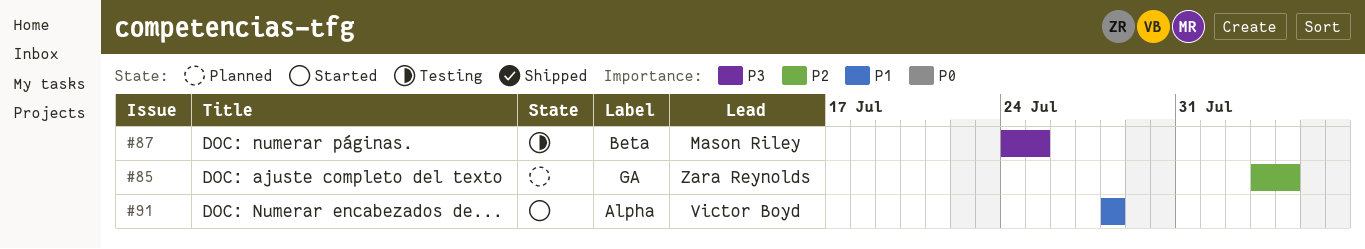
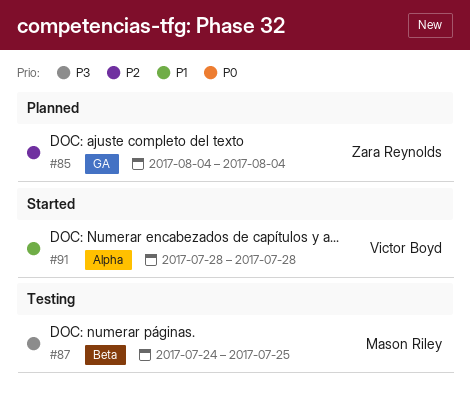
#85, start: Aug 3 -> Aug 4

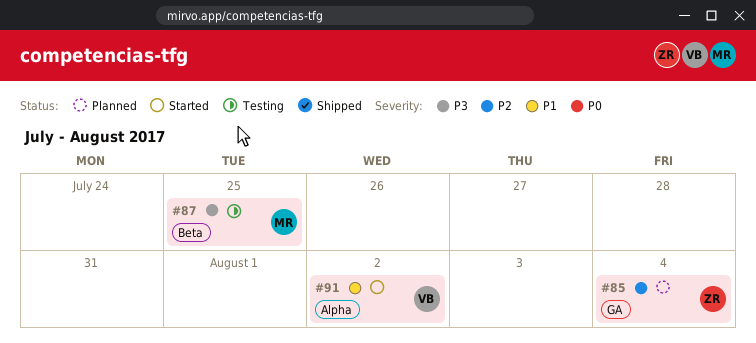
#91, due: Jul 28 -> Aug 2

